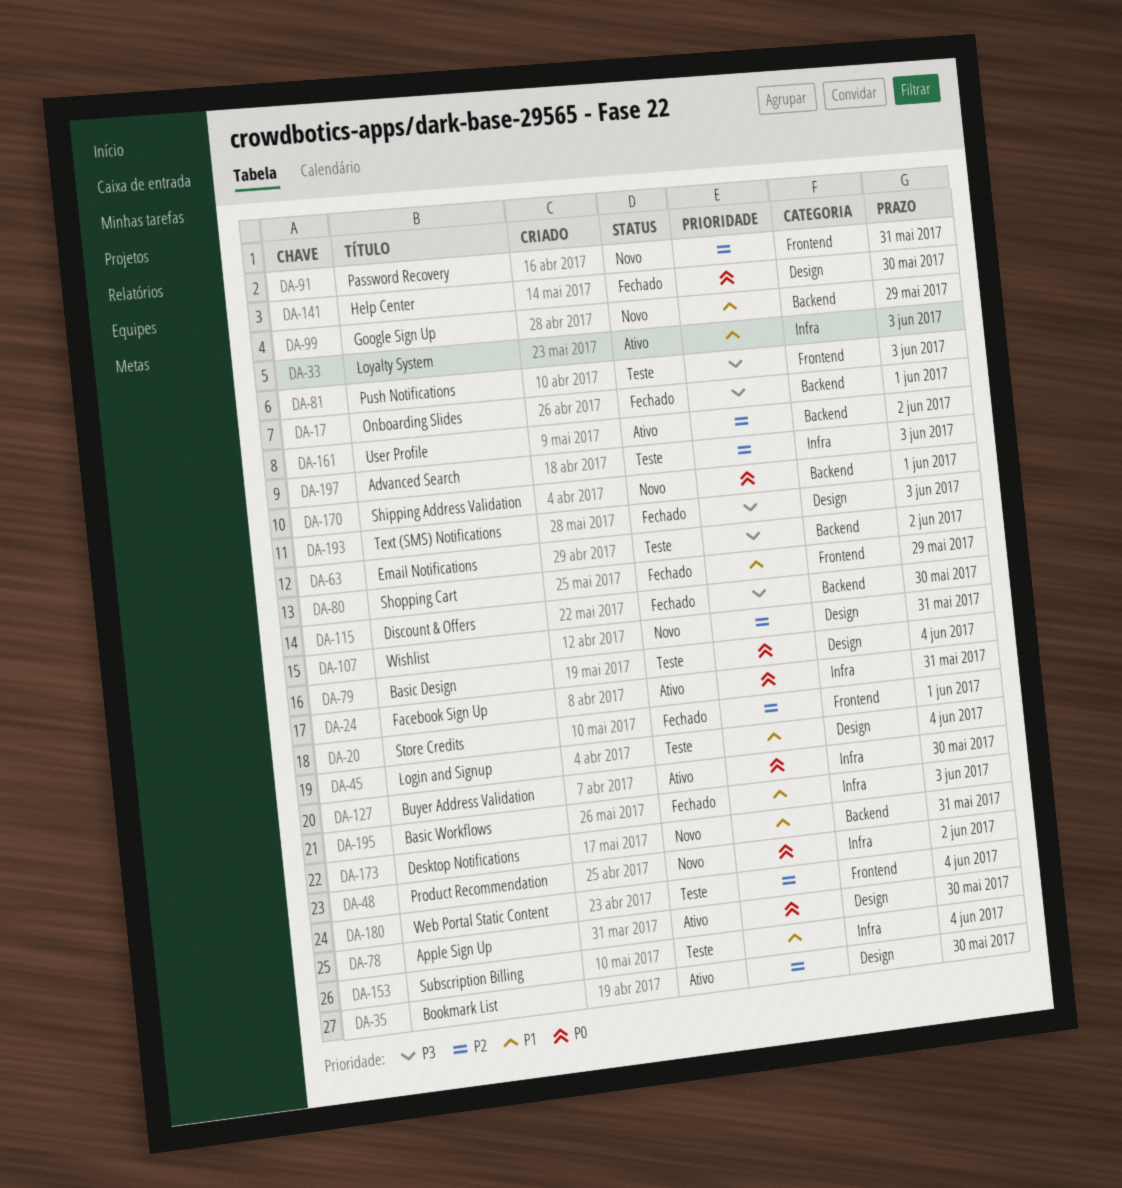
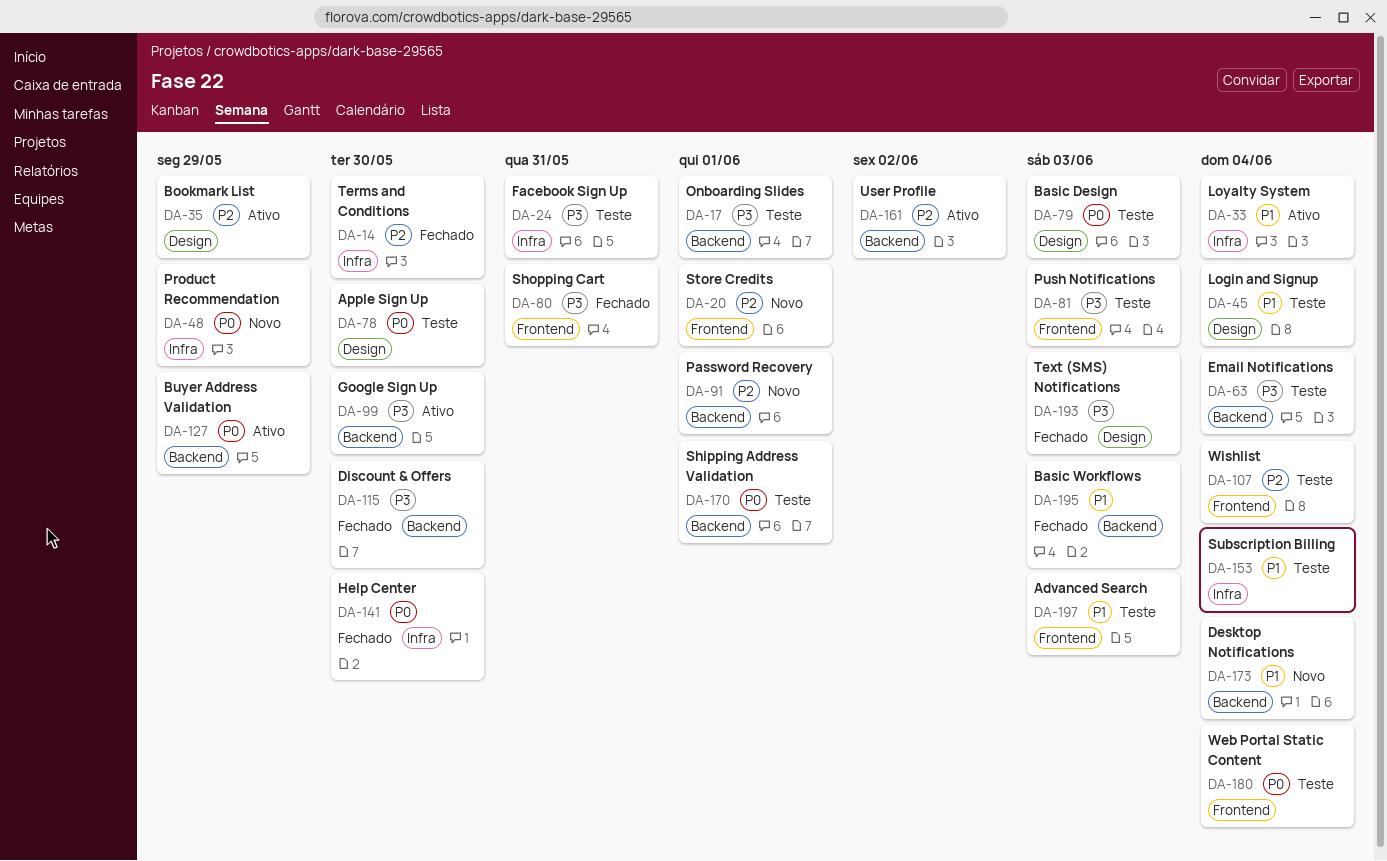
DA-14: none -> present
DA-17, status: Fechado -> Teste
DA-20, status: Fechado -> Novo
DA-24, status: Ativo -> Teste
DA-24, priority: P0 -> P3
DA-33, due: Jun 3 -> Jun 4
DA-35, due: May 30 -> May 29
DA-48, due: Jun 2 -> May 29
DA-63, due: Jun 2 -> Jun 4
DA-78, status: Ativo -> Teste
DA-79, due: Jun 4 -> Jun 3
DA-80, priority: P1 -> P3
DA-80, due: May 29 -> May 31
DA-91, label: Frontend -> Backend
DA-91, due: May 31 -> Jun 1
DA-99, status: Novo -> Ativo
DA-99, priority: P1 -> P3
DA-99, due: May 29 -> May 30
DA-107, status: Novo -> Teste
DA-107, label: Design -> Frontend
DA-107, due: May 31 -> Jun 4
DA-127, label: Infra -> Backend
DA-127, due: May 30 -> May 29
DA-141, label: Design -> Infra
DA-170, status: Novo -> Teste
DA-173, due: May 31 -> Jun 4
DA-180, priority: P2 -> P0
DA-195, label: Infra -> Backend
DA-197, priority: P2 -> P1
DA-197, label: Infra -> Frontend

